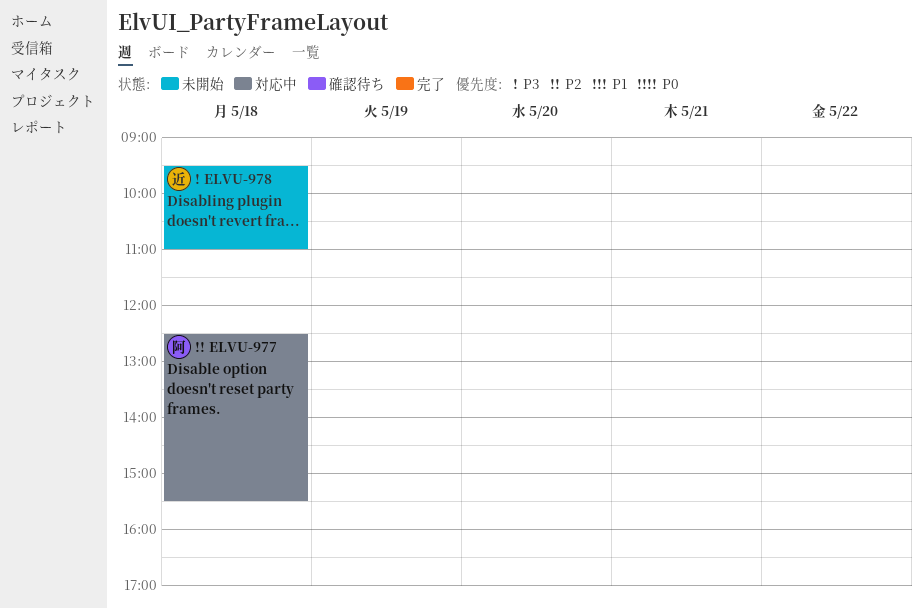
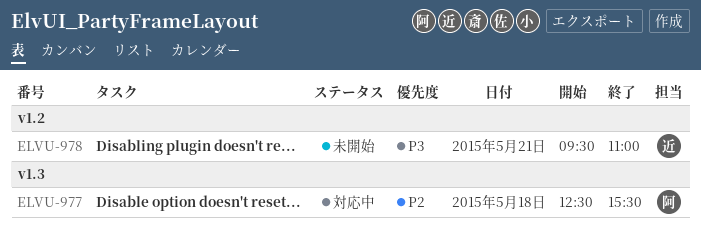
ELVU-978, day: May 18 -> May 21

